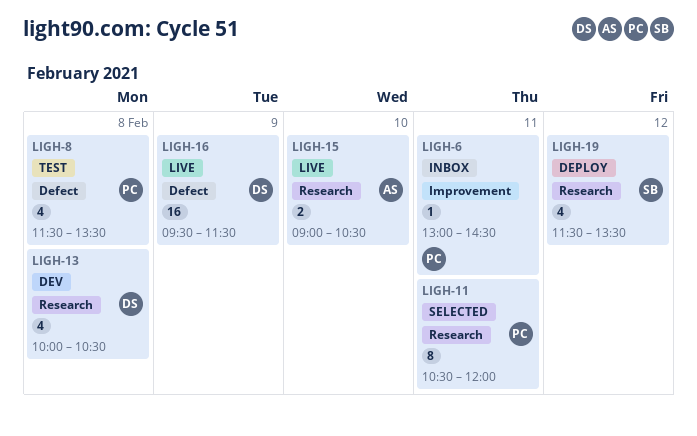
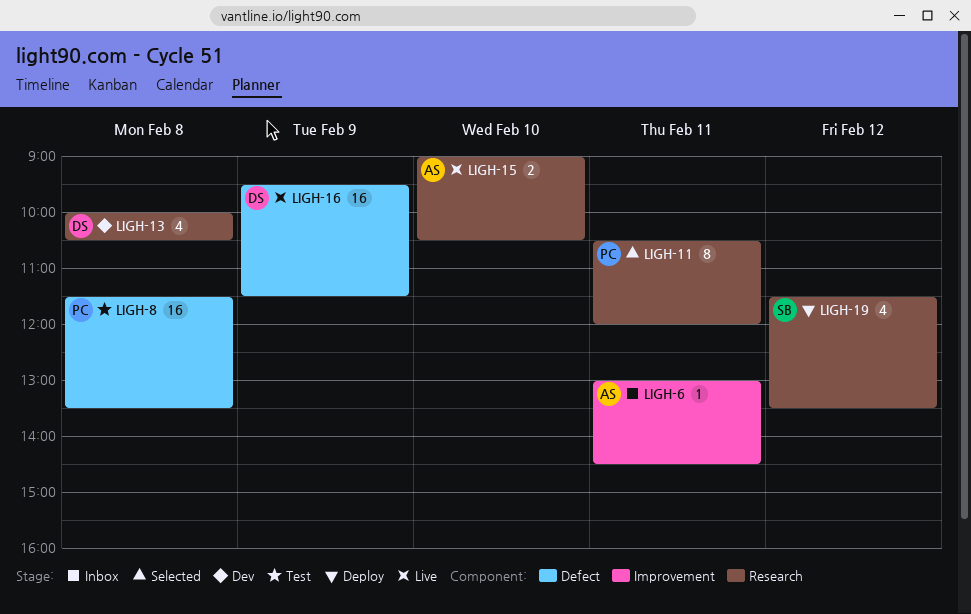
LIGH-6, owner: PC -> AS
LIGH-8, estimate: 4 -> 16

